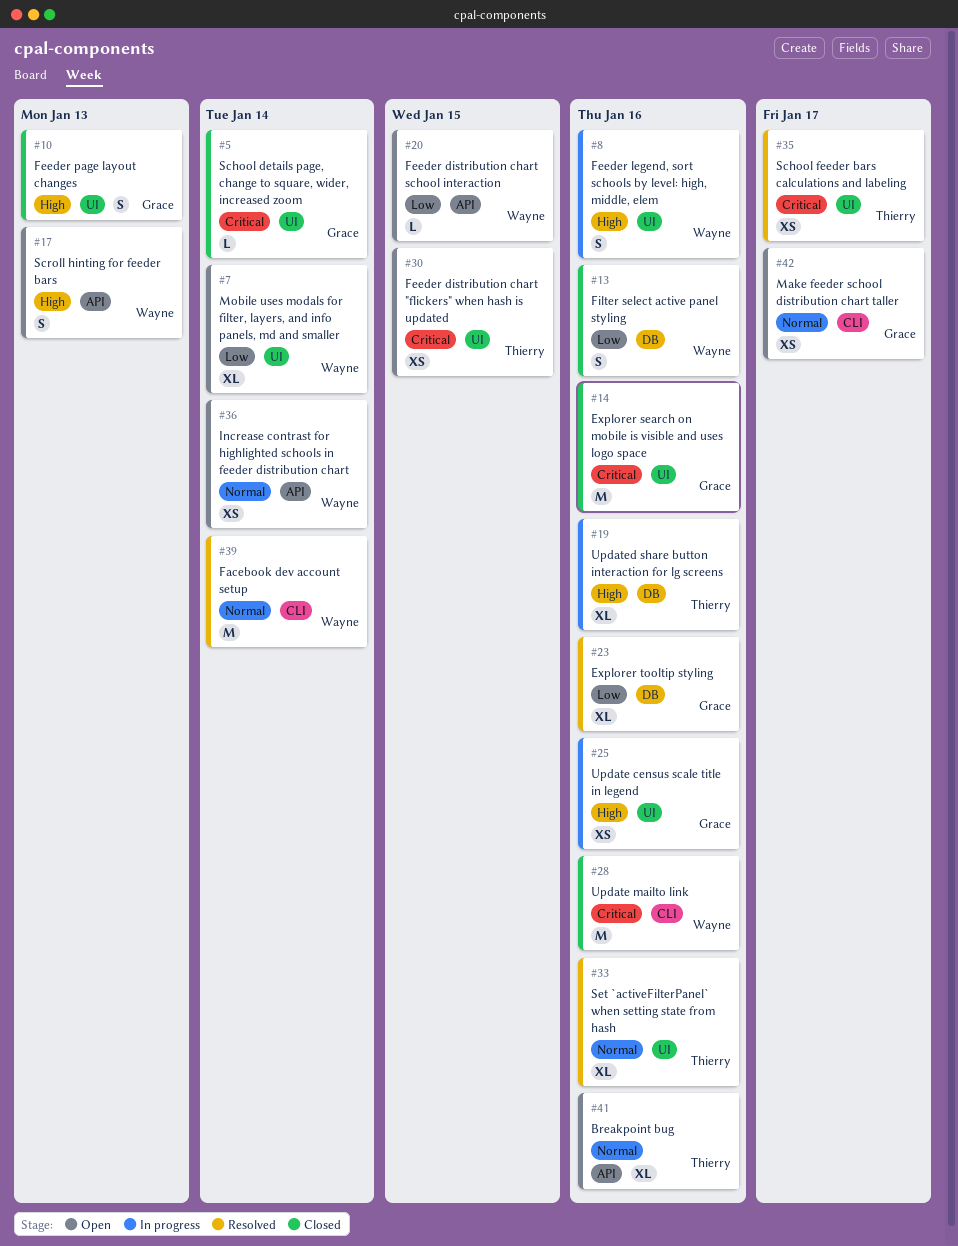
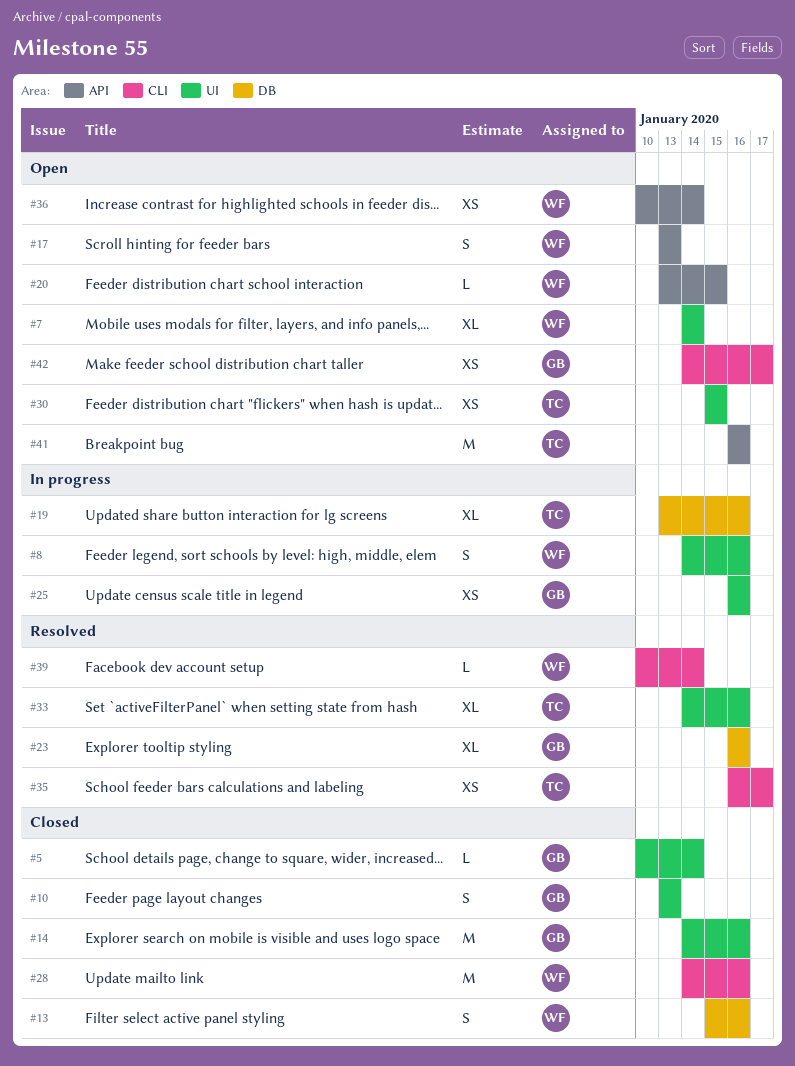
#35, label: UI -> CLI
#39, estimate: M -> L
#41, estimate: XL -> M

